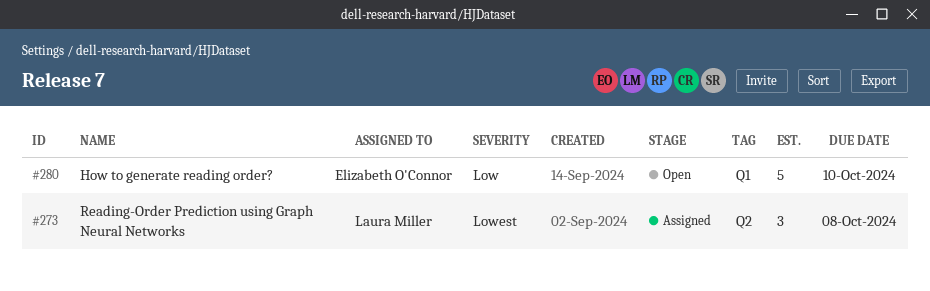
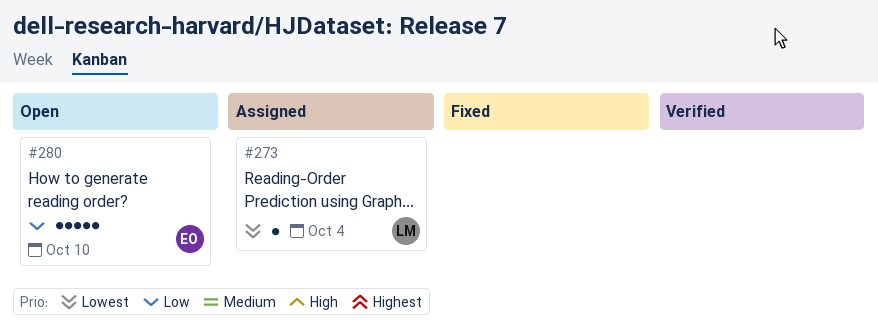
#273, estimate: 3 -> 1
#273, due: Oct 8 -> Oct 4

